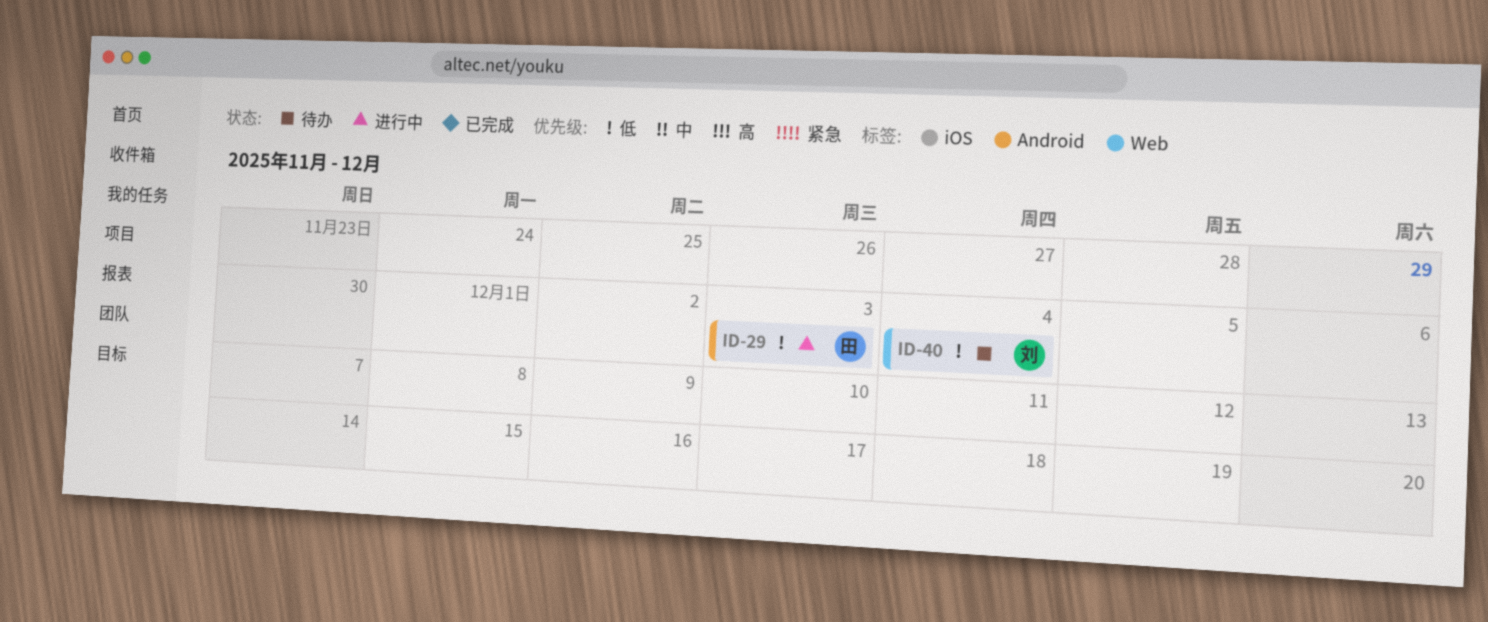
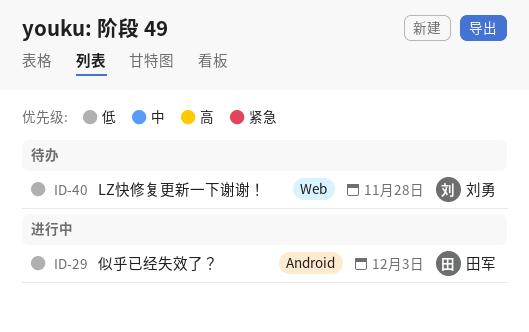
ID-40, due: Dec 4 -> Nov 28

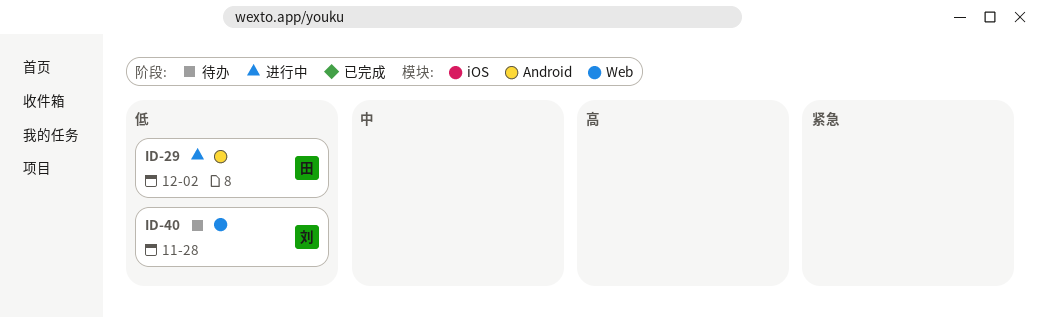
ID-29, due: Dec 3 -> Dec 2

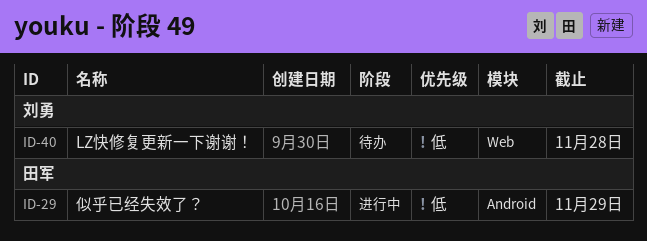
ID-29, due: Dec 2 -> Nov 29

